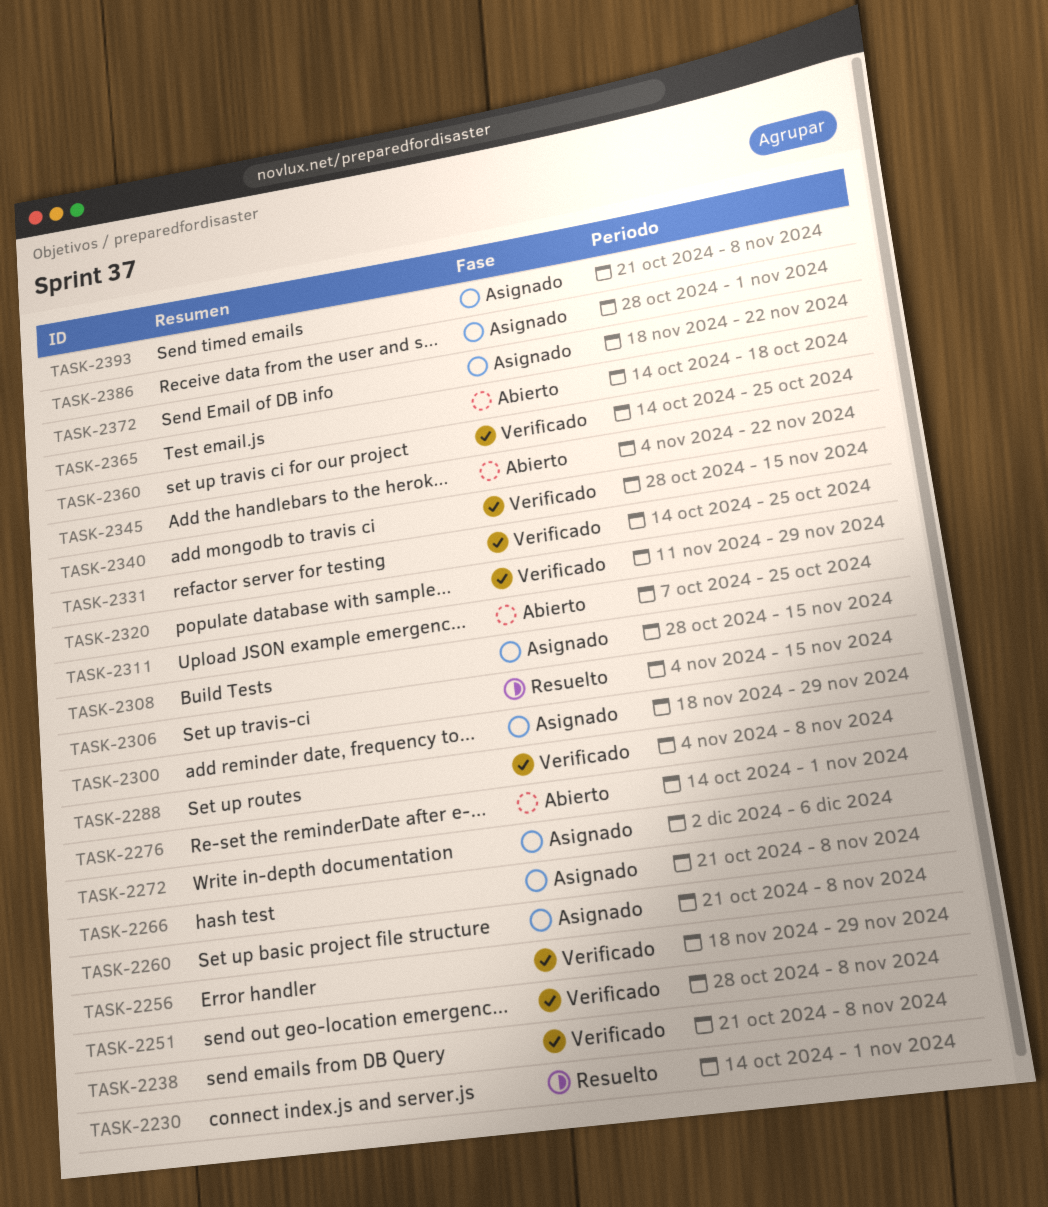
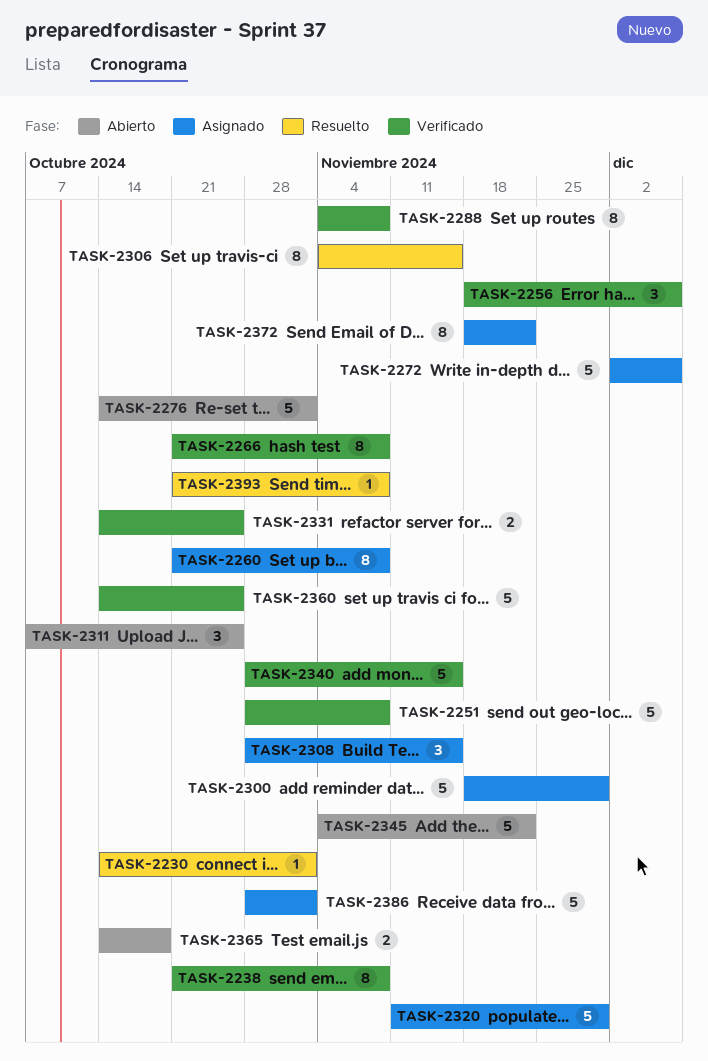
TASK-2256, due: Nov 29 -> Dec 6
TASK-2266, status: Asignado -> Verificado
TASK-2320, status: Verificado -> Asignado
TASK-2393, status: Asignado -> Resuelto

